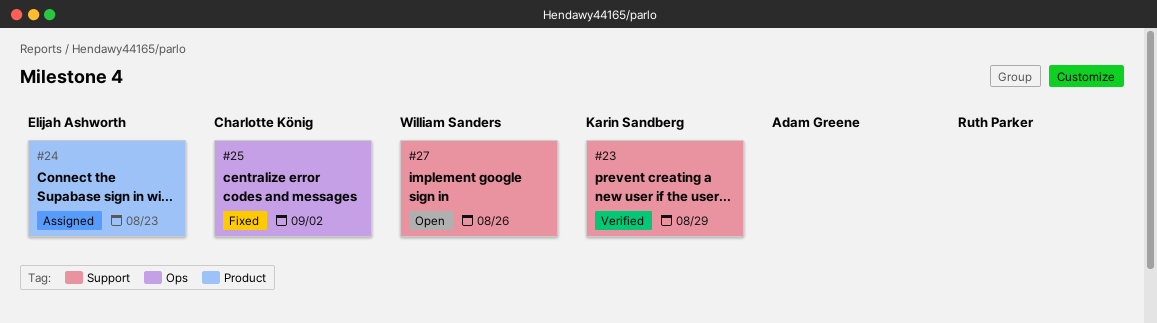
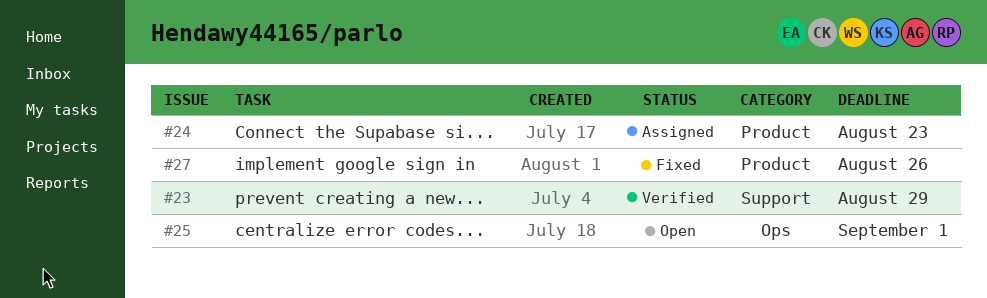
#25, status: Fixed -> Open
#25, due: Sep 2 -> Sep 1
#27, status: Open -> Fixed
#27, label: Support -> Product

